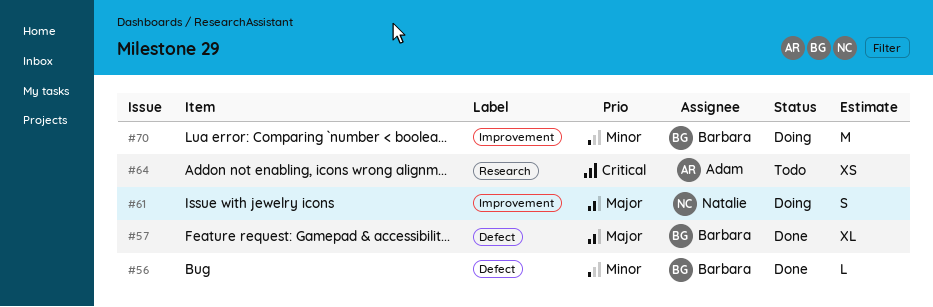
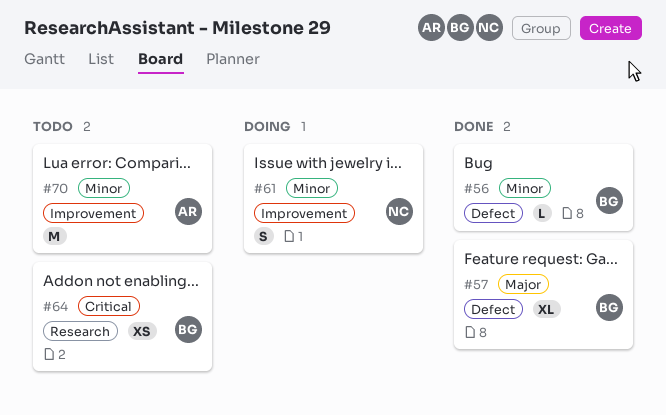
#61, priority: Major -> Minor
#64, owner: Adam -> Barbara
#70, status: Doing -> Todo
#70, owner: Barbara -> Adam

